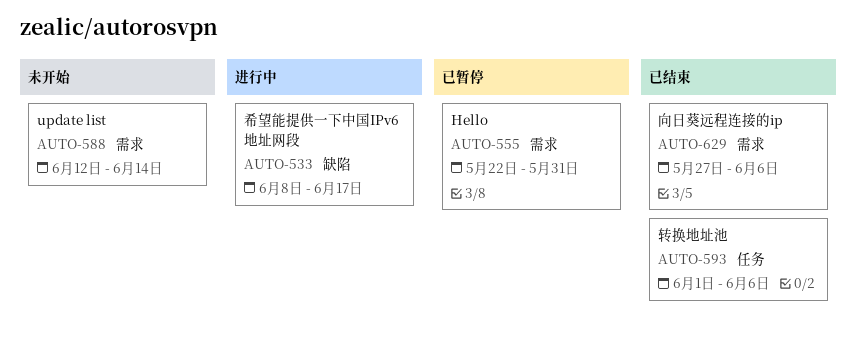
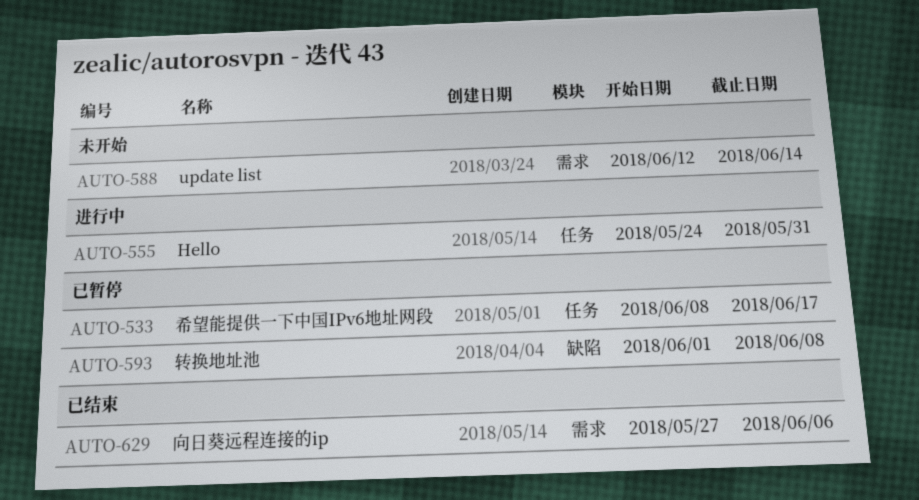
AUTO-533, status: 进行中 -> 已暂停
AUTO-533, label: 缺陷 -> 任务
AUTO-555, status: 已暂停 -> 进行中
AUTO-555, label: 需求 -> 任务
AUTO-555, start: May 22 -> May 24
AUTO-593, status: 已结束 -> 已暂停
AUTO-593, label: 任务 -> 缺陷
AUTO-593, due: Jun 6 -> Jun 8

